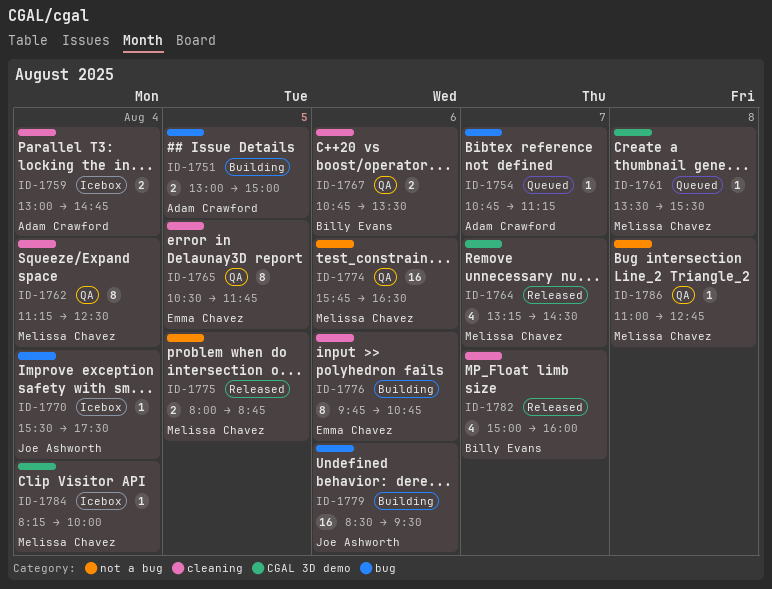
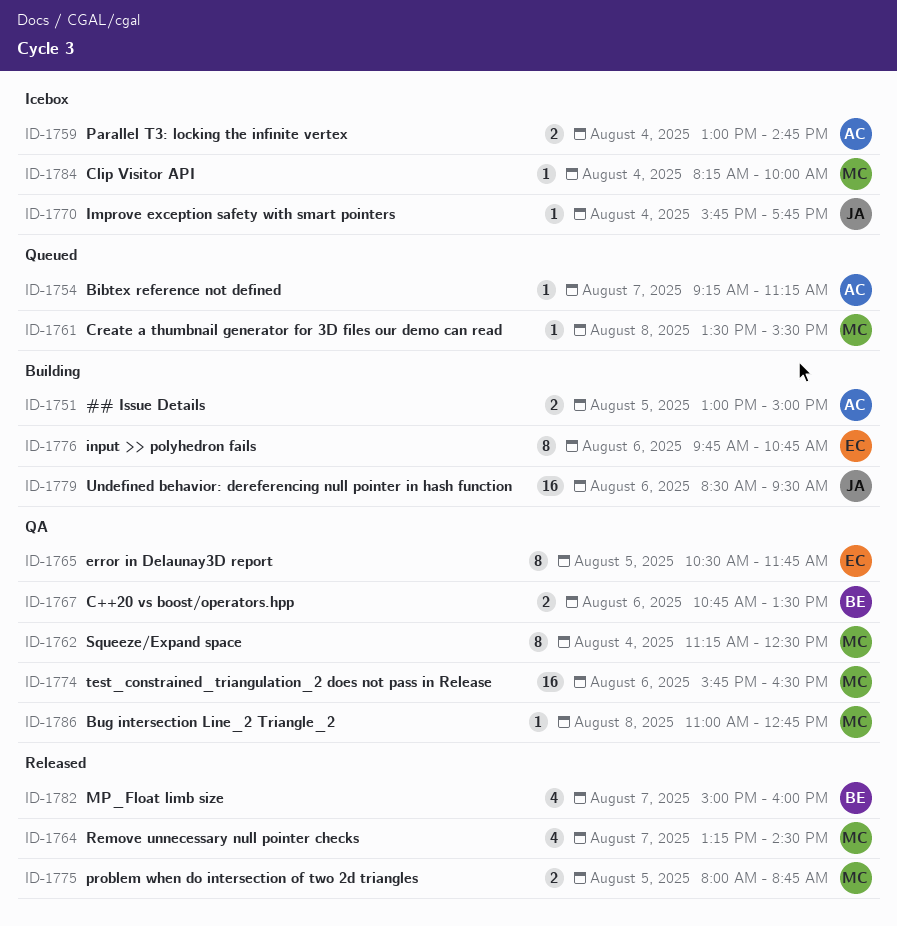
ID-1754, begins: 10:45 -> 09:15
ID-1770, begins: 15:30 -> 15:45
ID-1770, ends: 17:30 -> 17:45

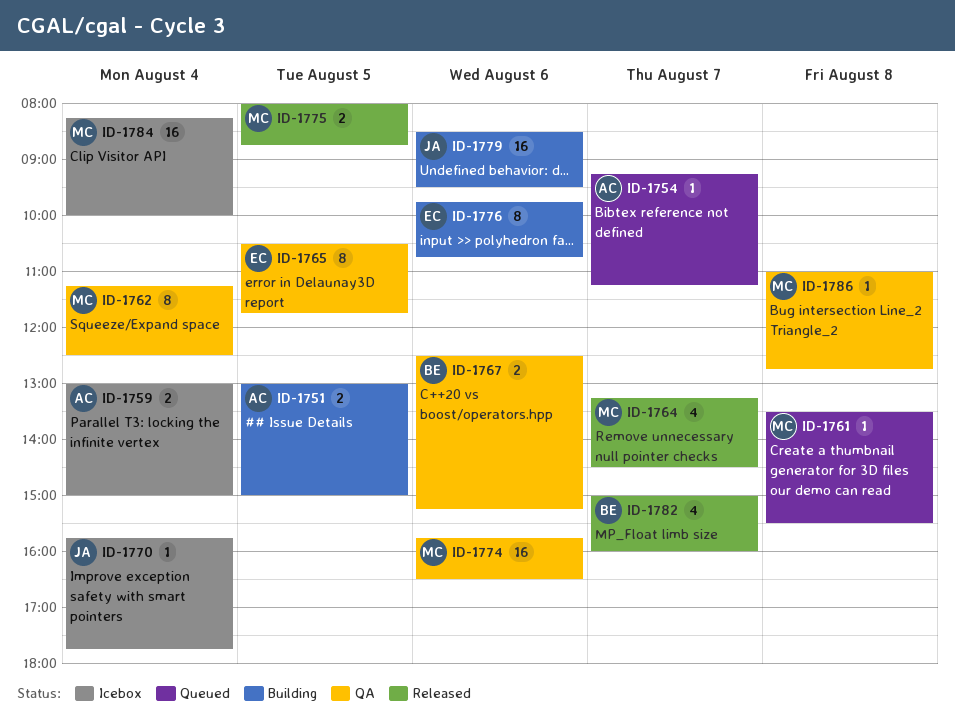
ID-1759, ends: 14:45 -> 15:00
ID-1767, begins: 10:45 -> 12:30
ID-1767, ends: 13:30 -> 15:15
ID-1784, estimate: 1 -> 16

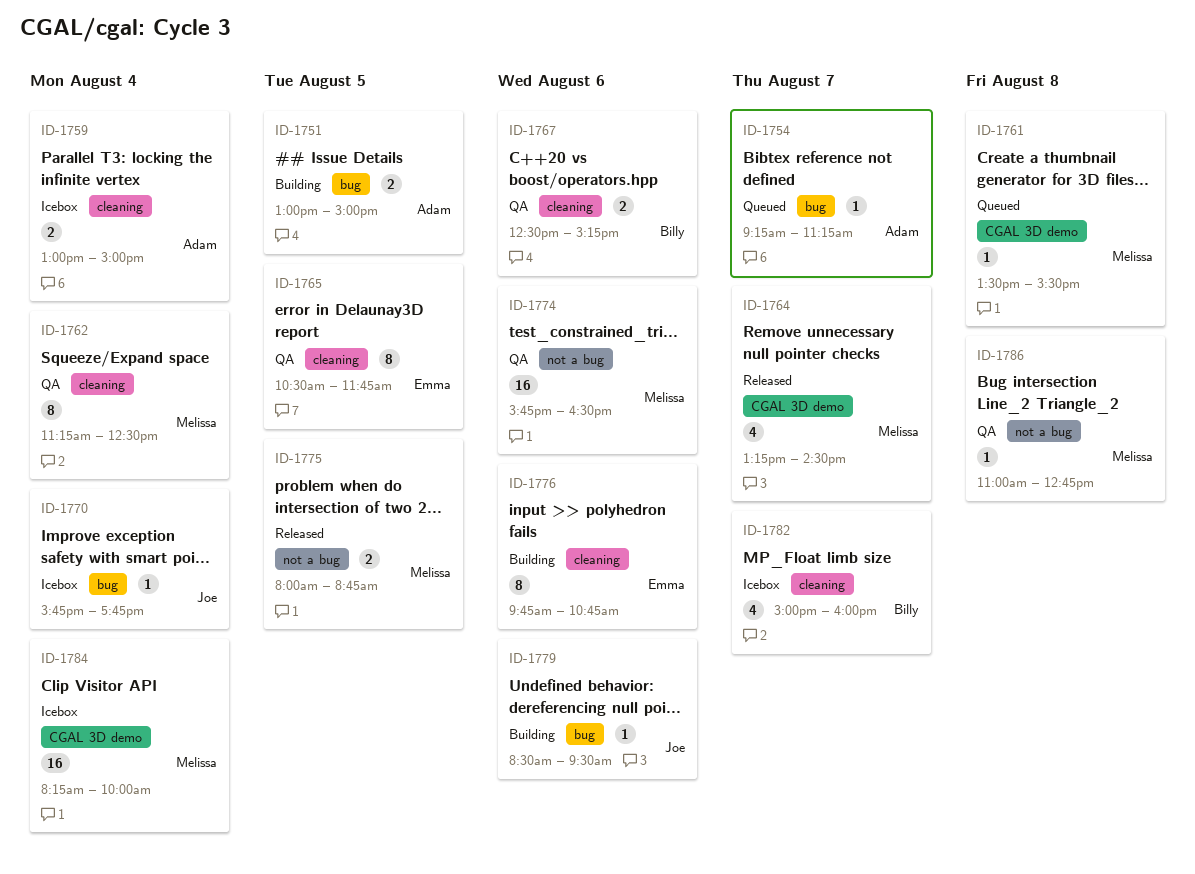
ID-1779, estimate: 16 -> 1
ID-1782, status: Released -> Icebox

